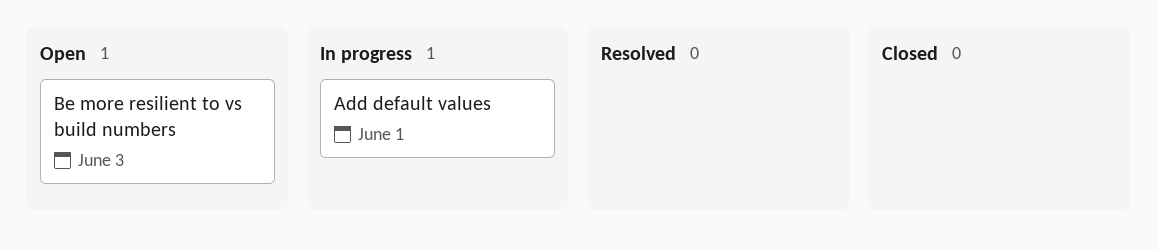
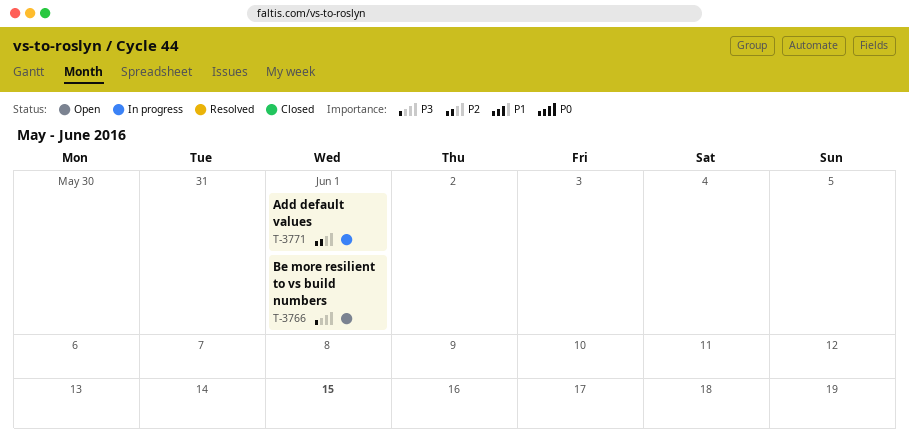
Be more resilient to vs build numbers, due: Jun 3 -> Jun 1

